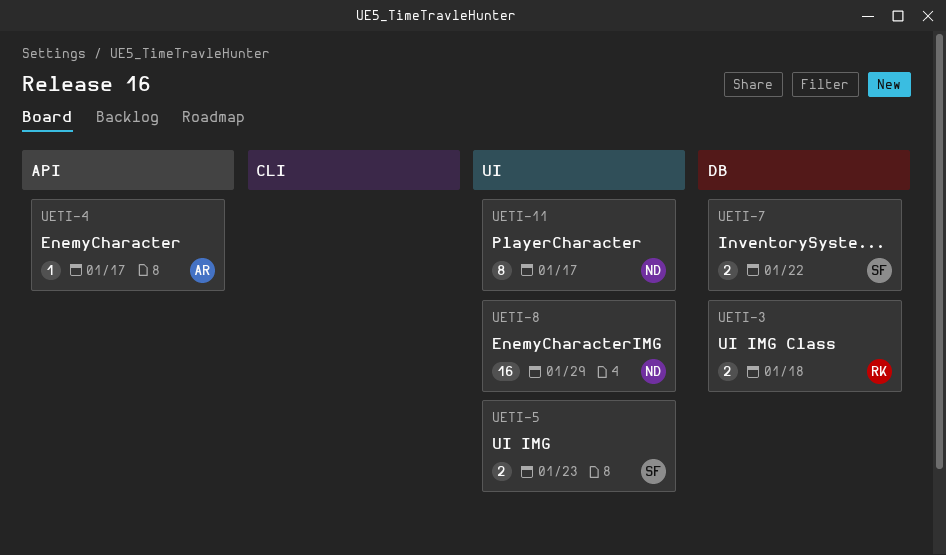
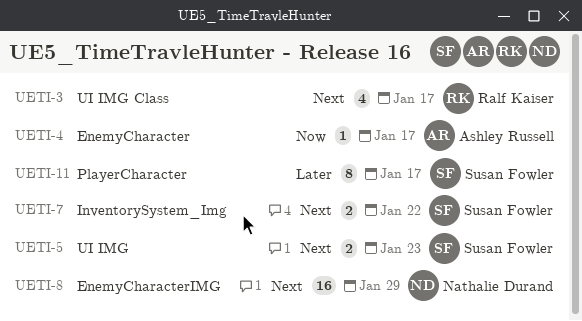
UETI-3, estimate: 2 -> 4
UETI-3, due: Jan 18 -> Jan 17
UETI-11, owner: Nathalie Durand -> Susan Fowler

